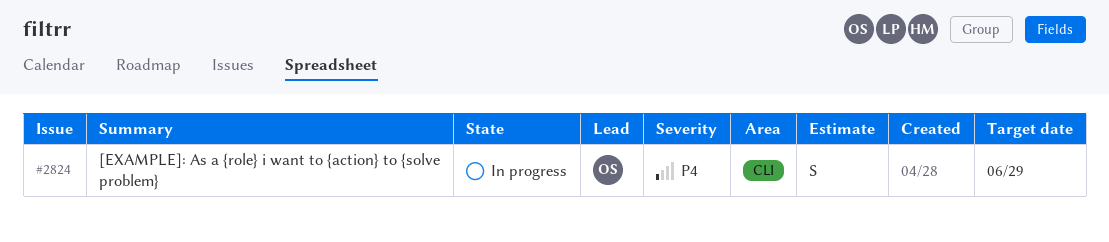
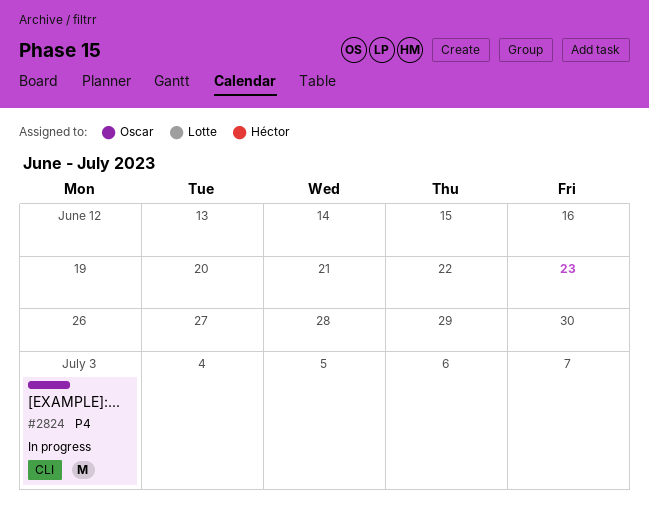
#2824, estimate: S -> M
#2824, due: Jun 29 -> Jul 3

